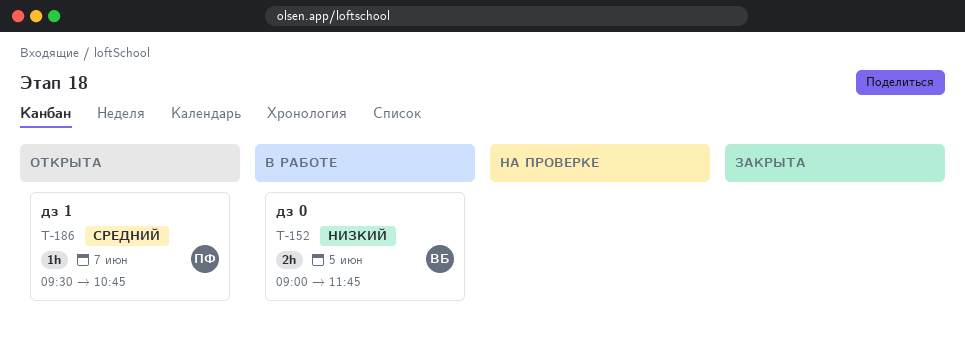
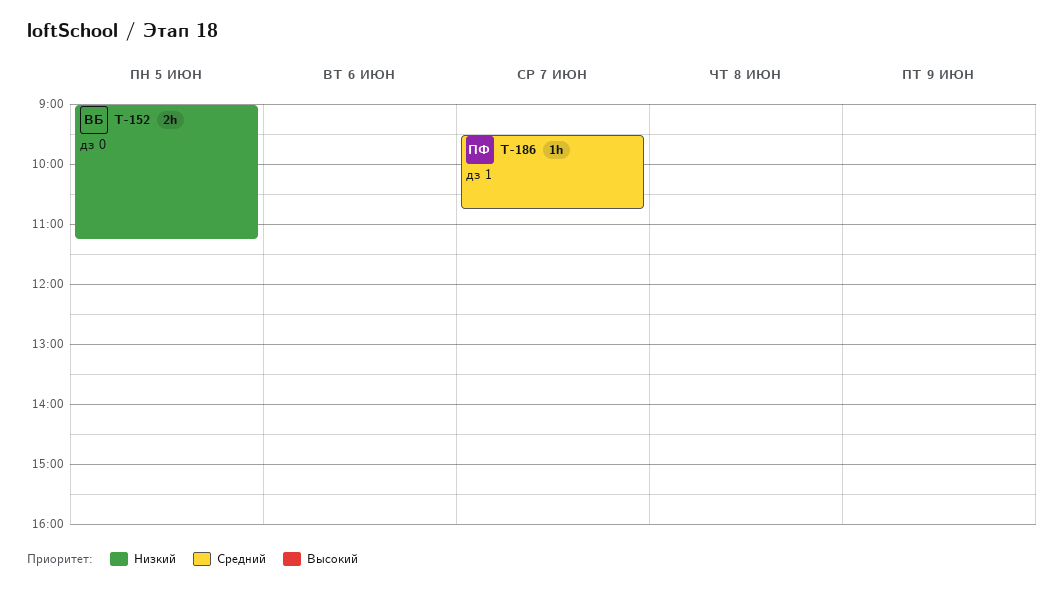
T-152, ends: 11:45 -> 11:15

